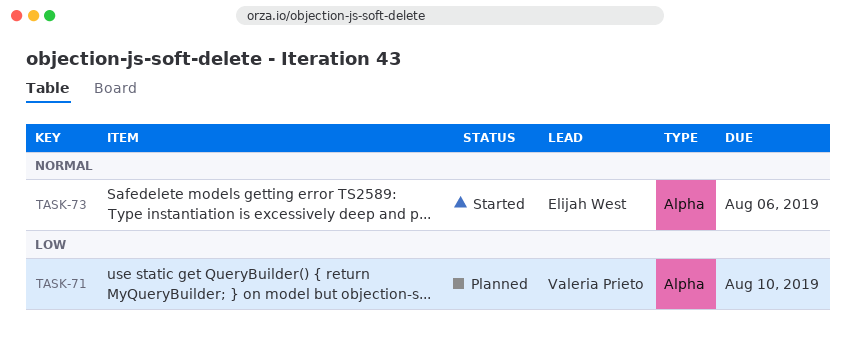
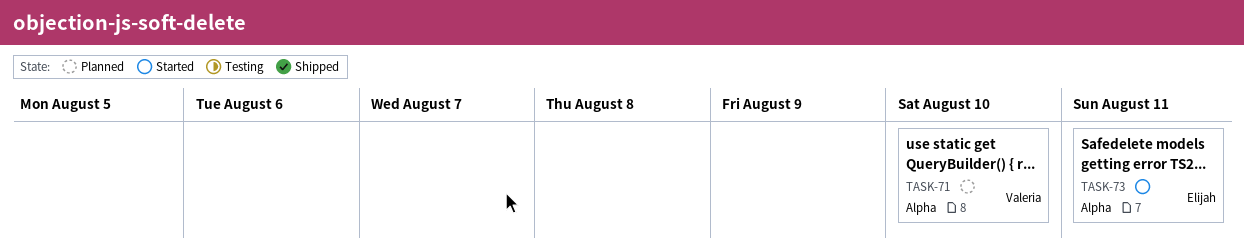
TASK-73, due: Aug 6 -> Aug 11

